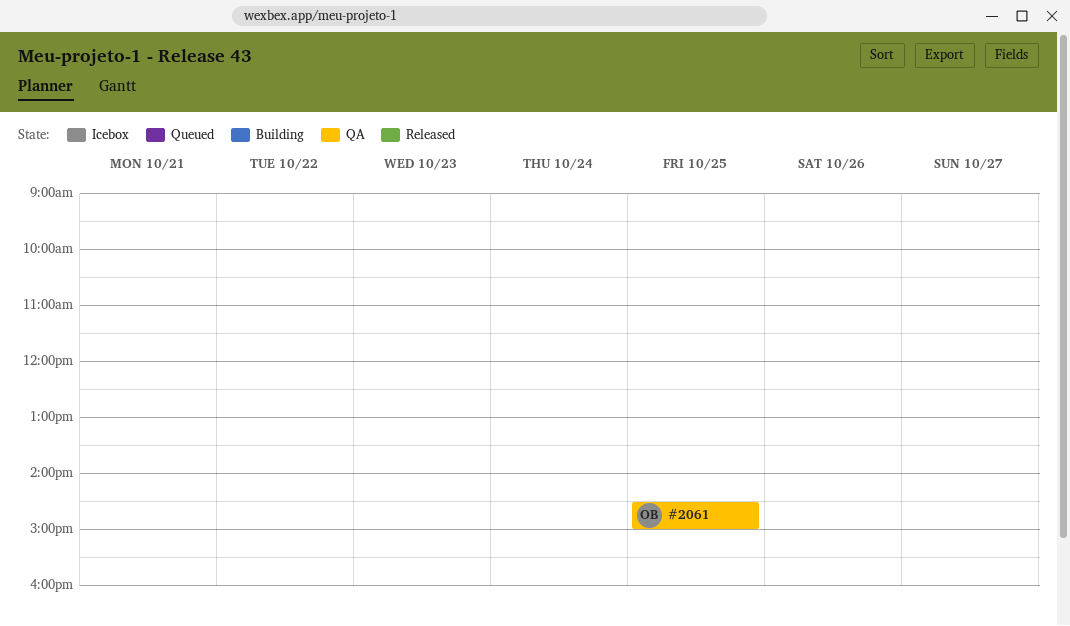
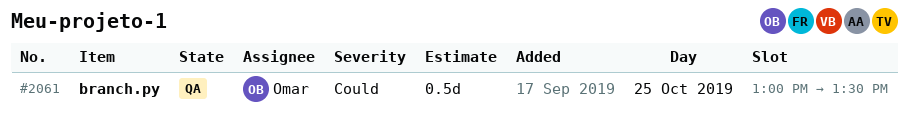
#2061, begins: 14:30 -> 13:00
#2061, ends: 15:00 -> 13:30

